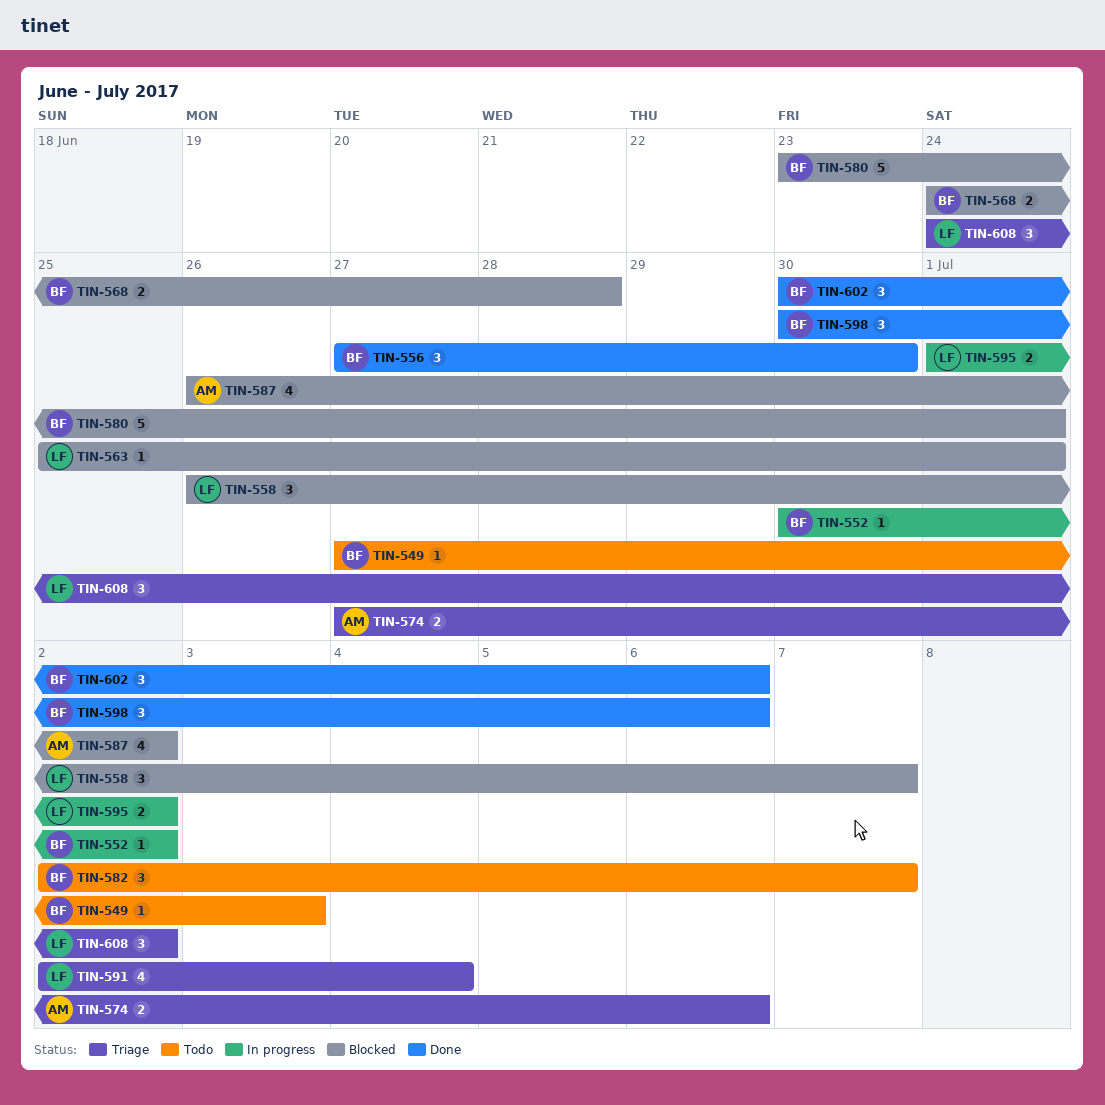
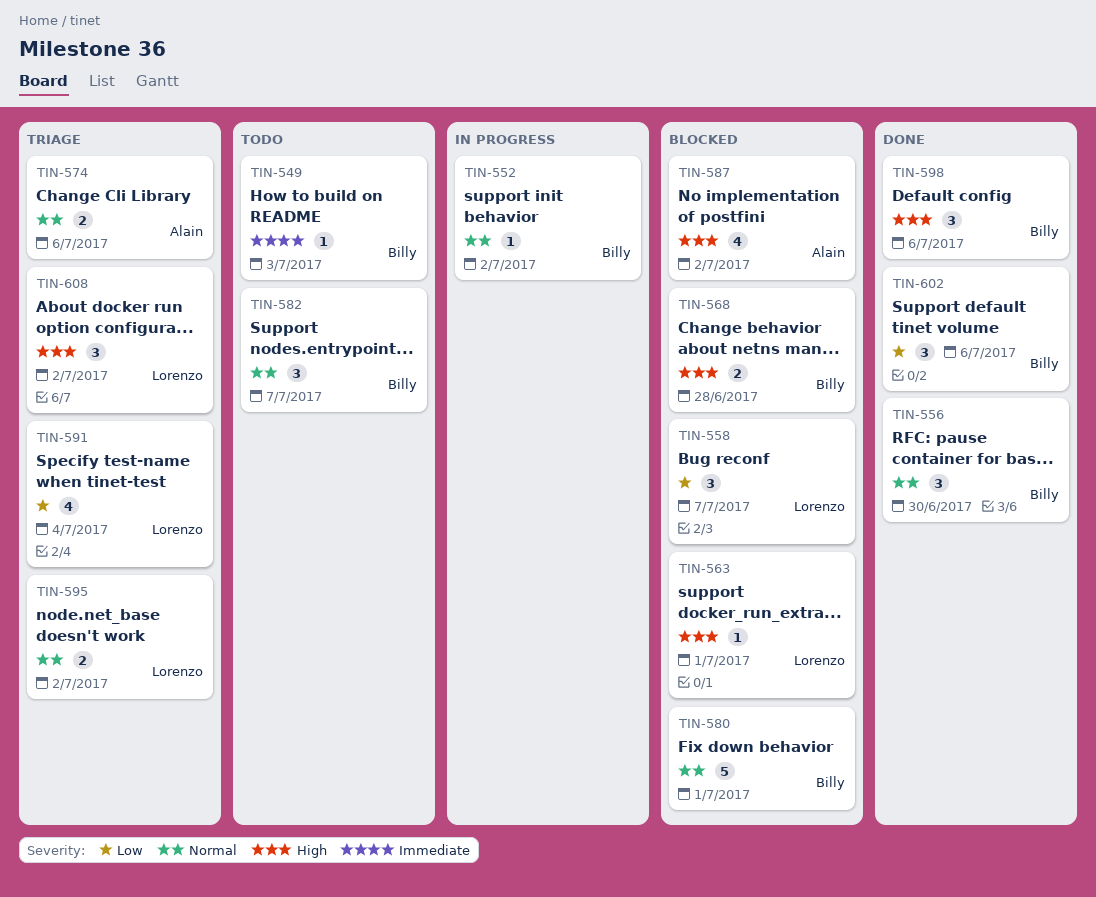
TIN-595, status: In progress -> Triage

